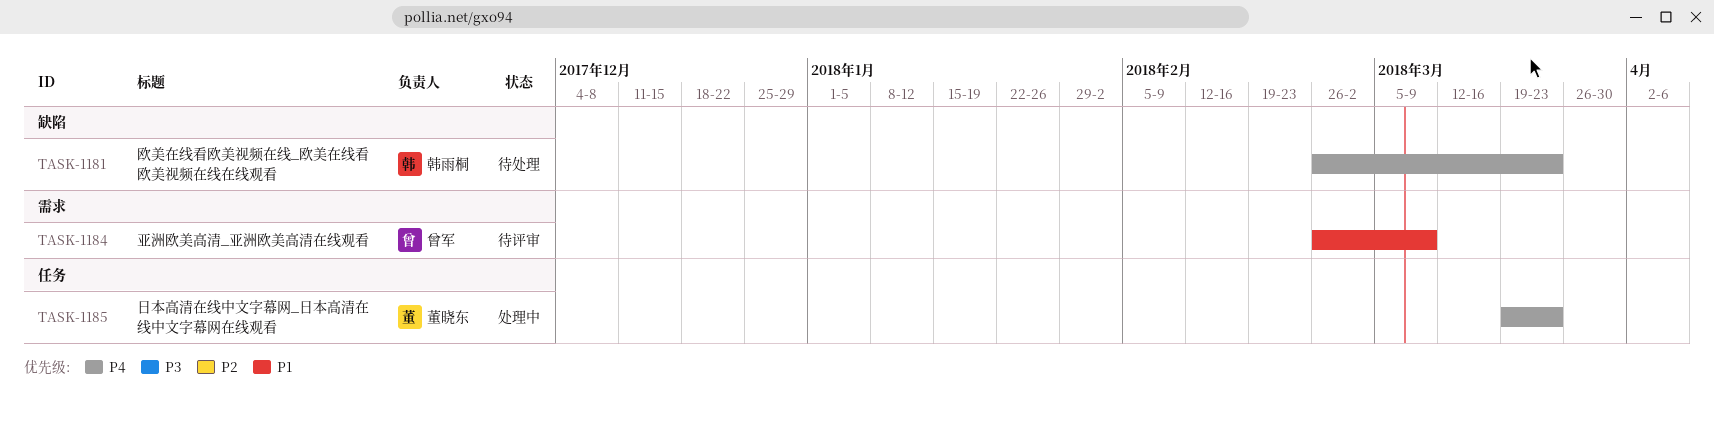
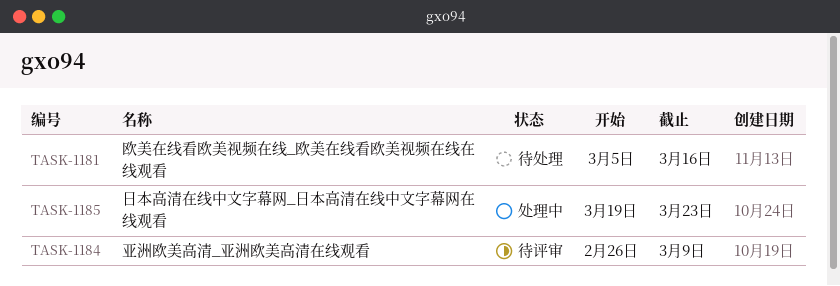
TASK-1181, start: Feb 26 -> Mar 5
TASK-1181, due: Mar 23 -> Mar 16

